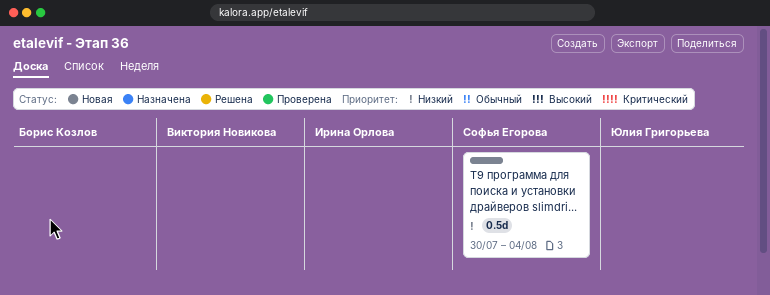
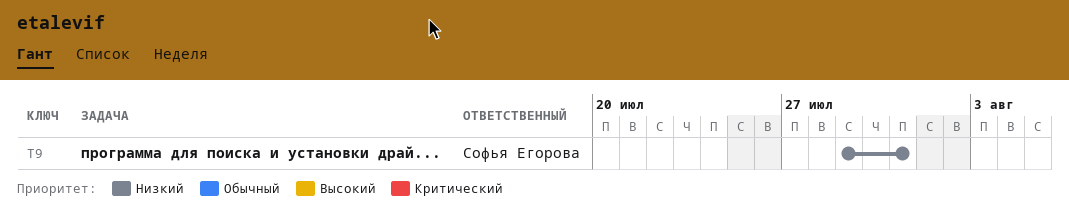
T9, start: Jul 30 -> Jul 29
T9, due: Aug 4 -> Jul 31

